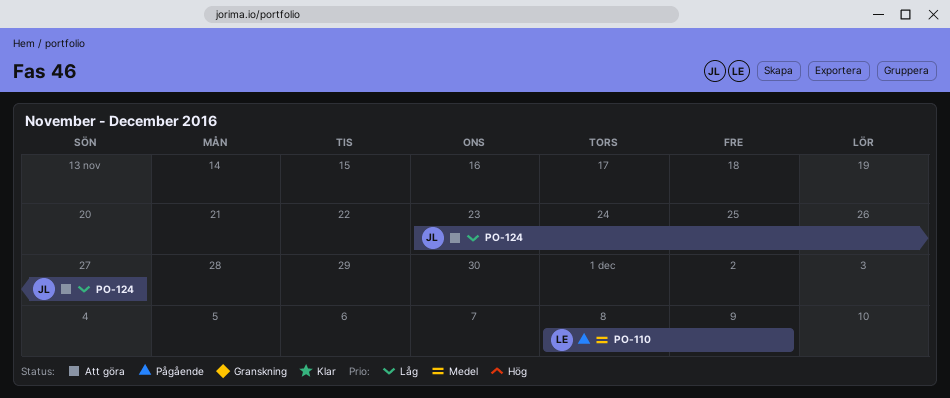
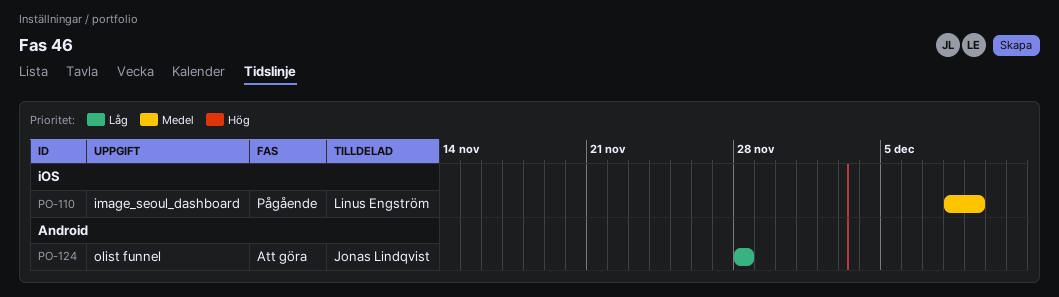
PO-124, start: Nov 23 -> Nov 28
PO-124, due: Nov 27 -> Nov 28

